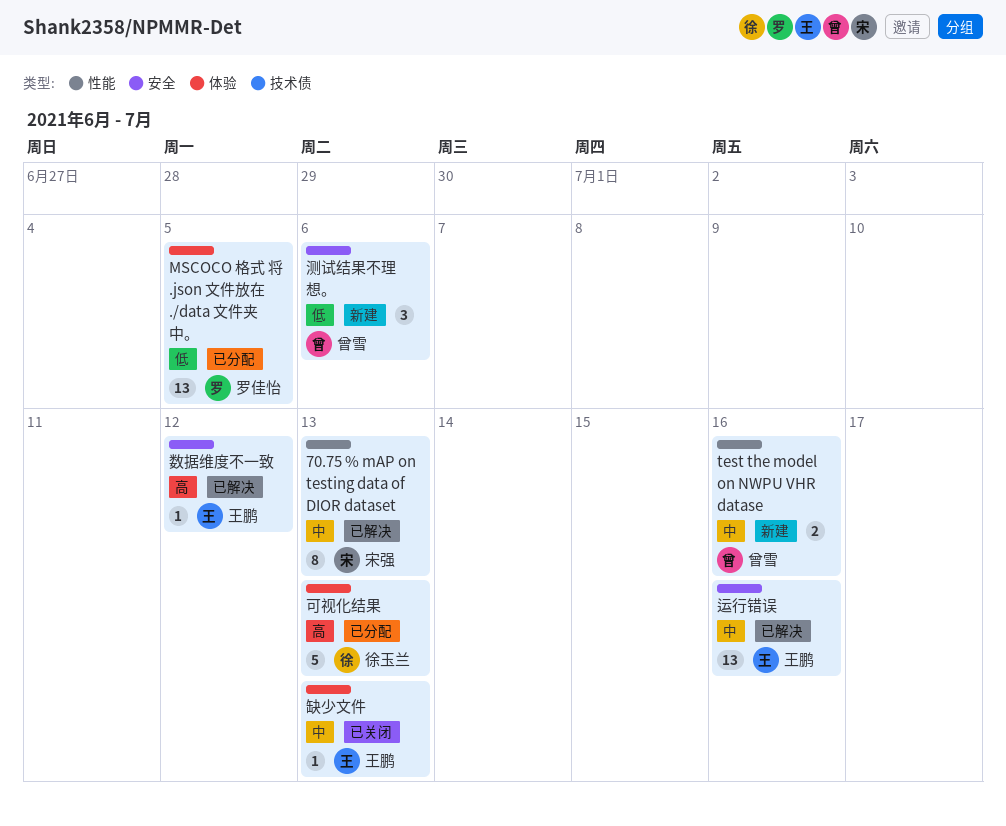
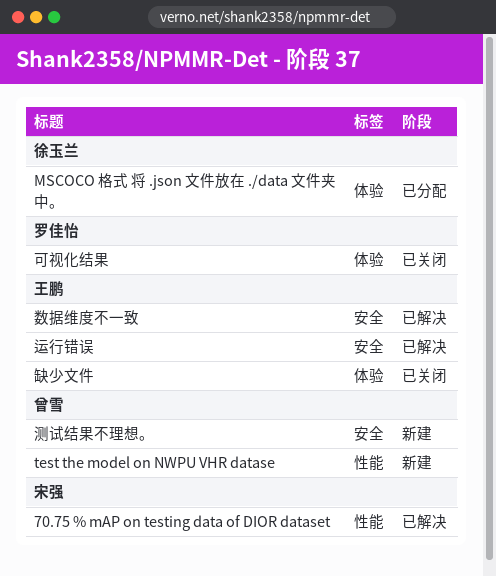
MSCOCO 格式 将 .json 文件放在 ./data 文件夹中。, owner: 罗佳怡 -> 徐玉兰
可视化结果, status: 已分配 -> 已关闭
可视化结果, owner: 徐玉兰 -> 罗佳怡

